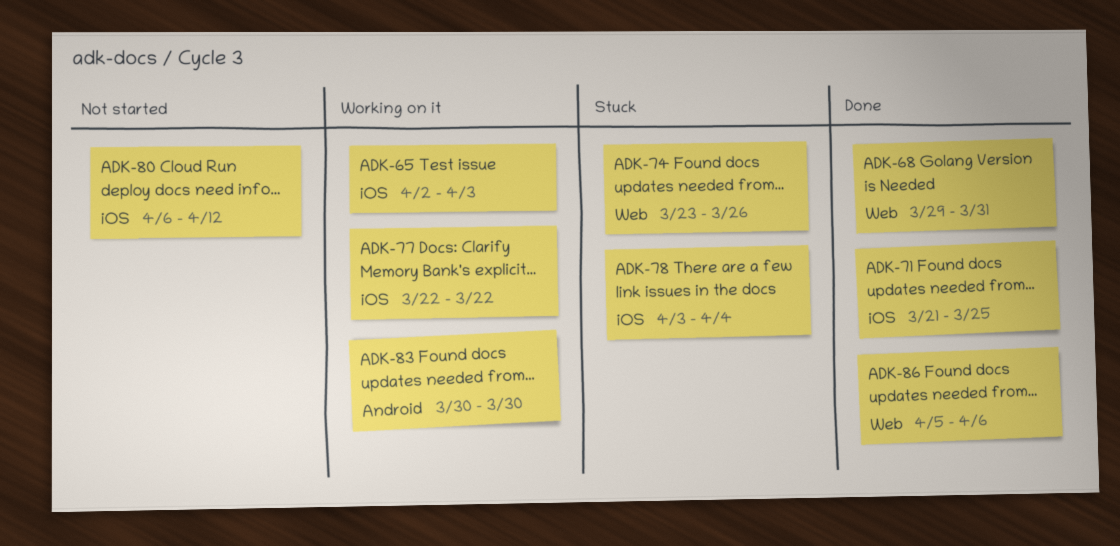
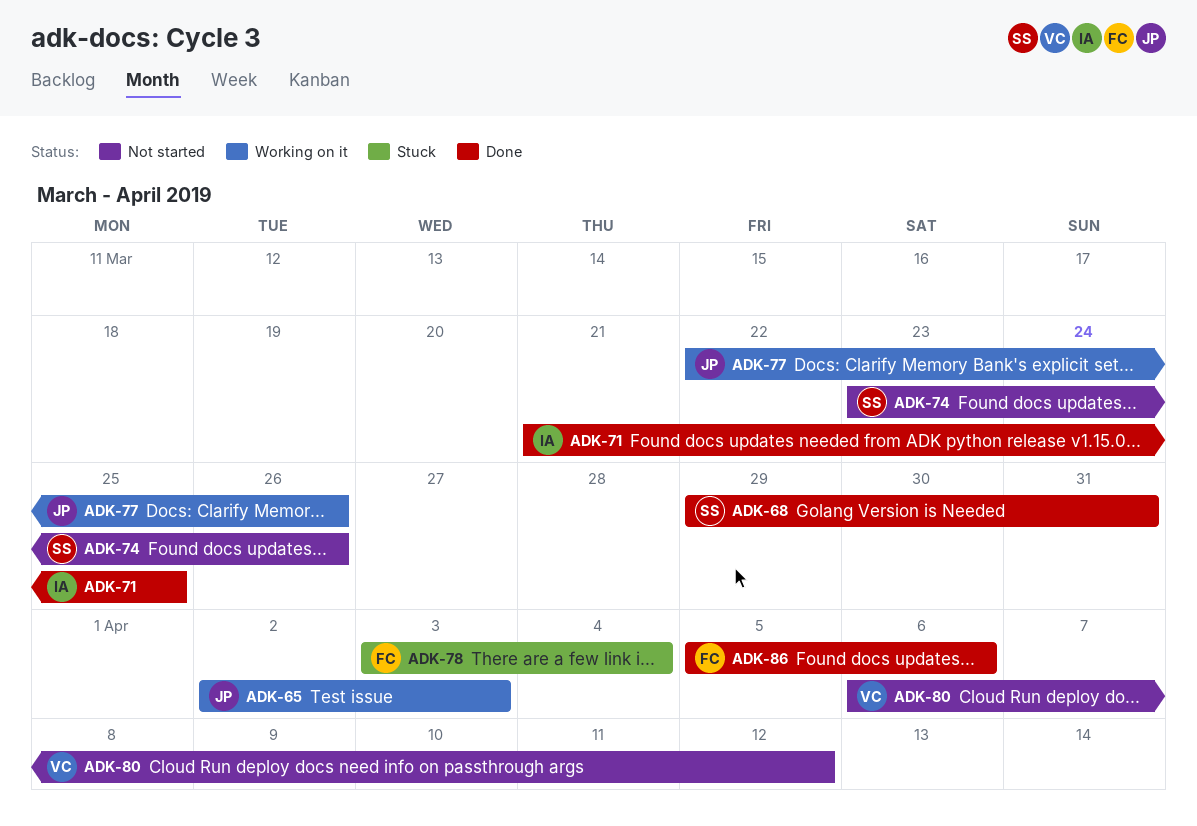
ADK-74, status: Stuck -> Not started
ADK-77, due: Mar 22 -> Mar 26
ADK-83: present -> none

